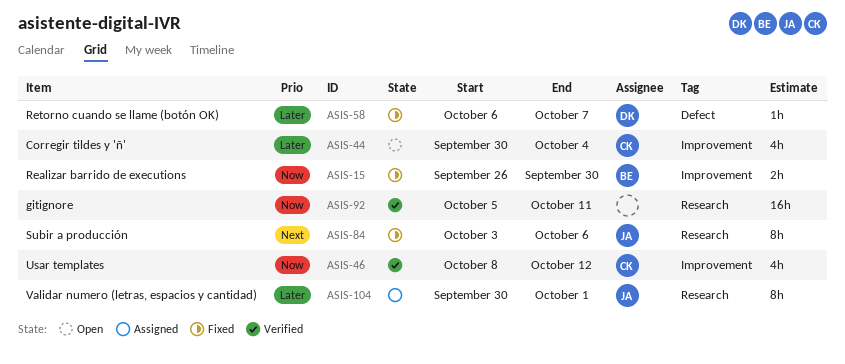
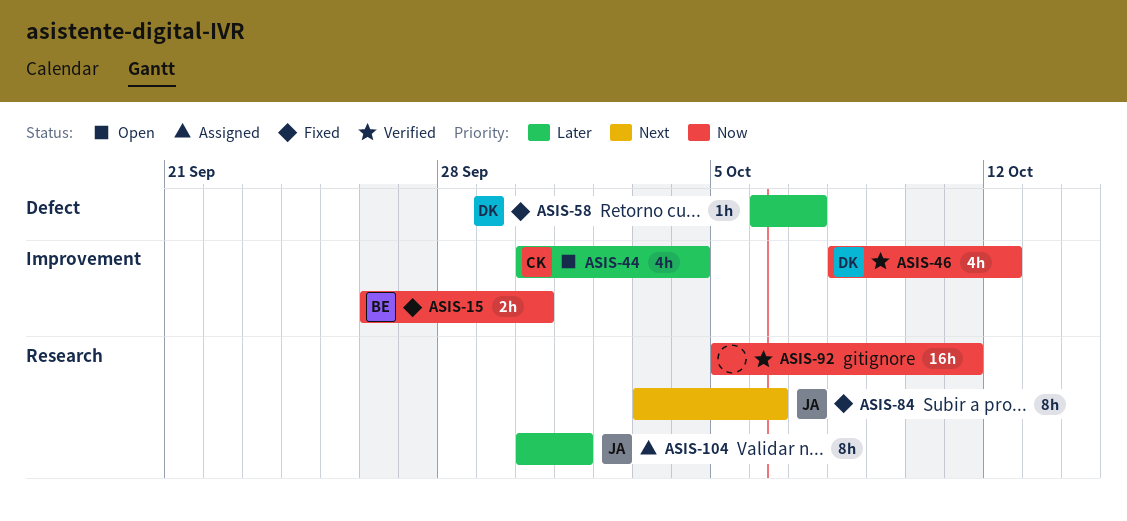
ASIS-46, owner: CK -> DK

